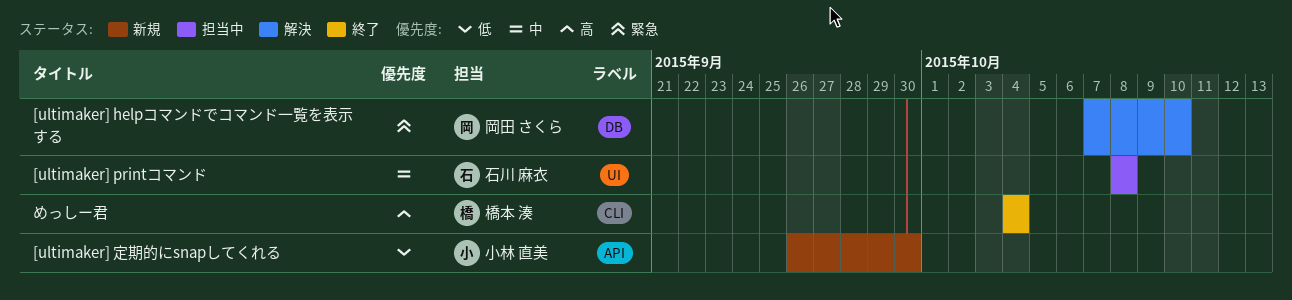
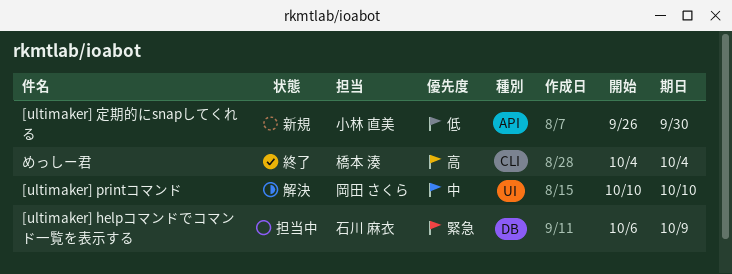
[ultimaker] helpコマンドでコマンド一覧を表示する, status: 解決 -> 担当中
[ultimaker] helpコマンドでコマンド一覧を表示する, owner: 岡田 さくら -> 石川 麻衣
[ultimaker] helpコマンドでコマンド一覧を表示する, start: Oct 7 -> Oct 6
[ultimaker] helpコマンドでコマンド一覧を表示する, due: Oct 10 -> Oct 9
[ultimaker] printコマンド, status: 担当中 -> 解決
[ultimaker] printコマンド, owner: 石川 麻衣 -> 岡田 さくら
[ultimaker] printコマンド, start: Oct 8 -> Oct 10
[ultimaker] printコマンド, due: Oct 8 -> Oct 10

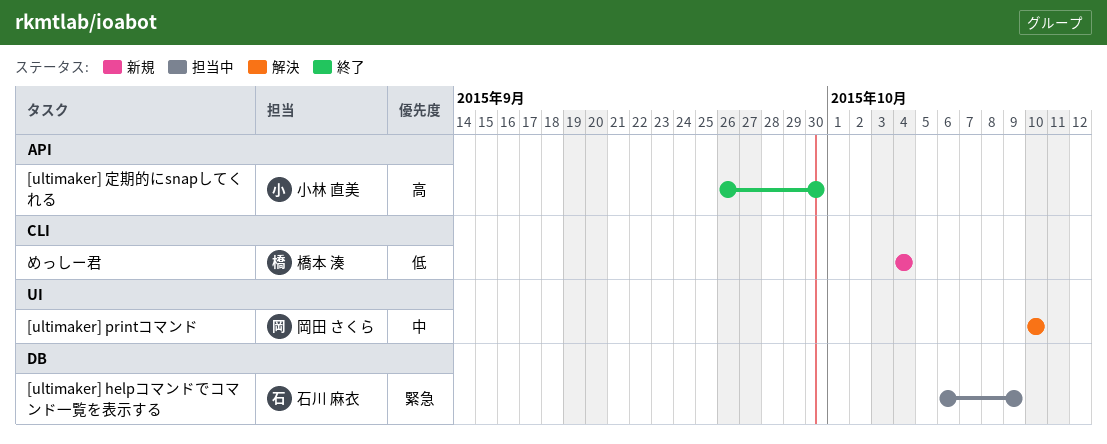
[ultimaker] 定期的にsnapしてくれる, status: 新規 -> 終了
[ultimaker] 定期的にsnapしてくれる, priority: 低 -> 高
めっしー君, status: 終了 -> 新規
めっしー君, priority: 高 -> 低

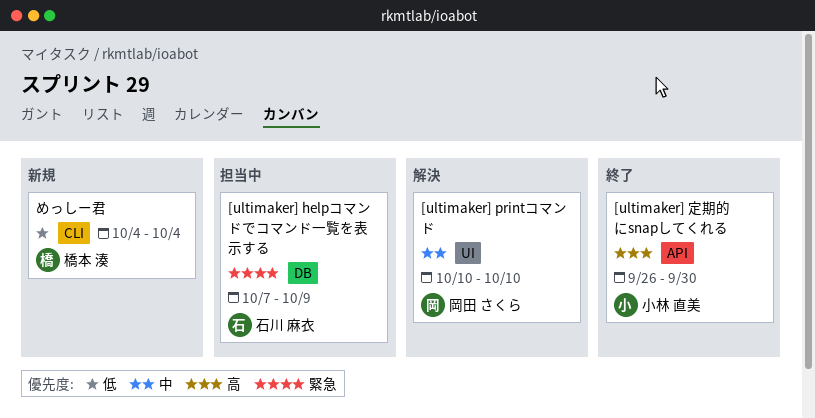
[ultimaker] helpコマンドでコマンド一覧を表示する, start: Oct 6 -> Oct 7

